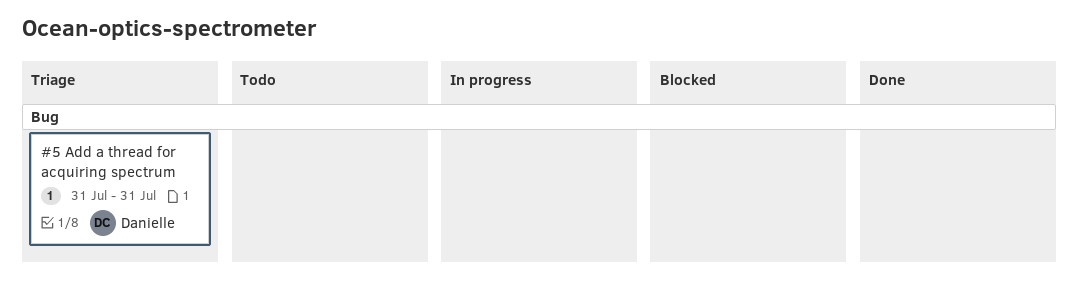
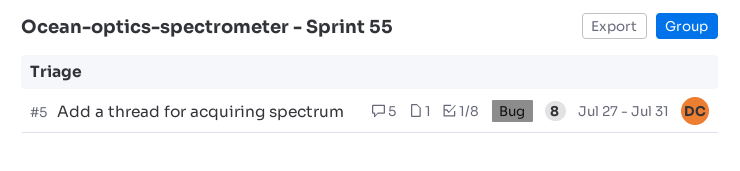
#5, estimate: 1 -> 8
#5, start: Jul 31 -> Jul 27

